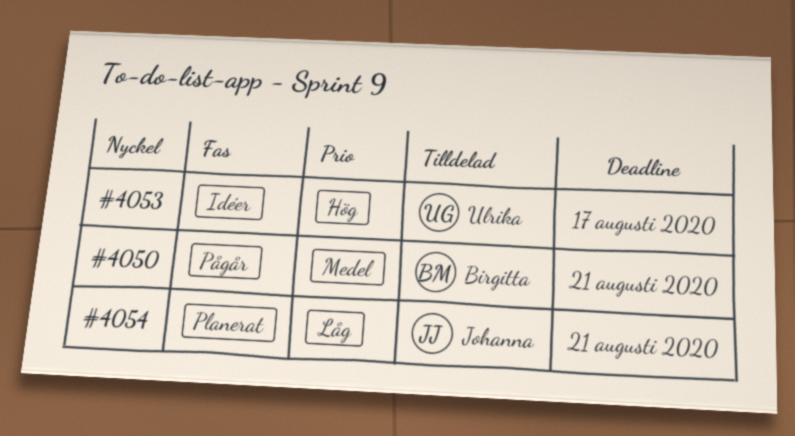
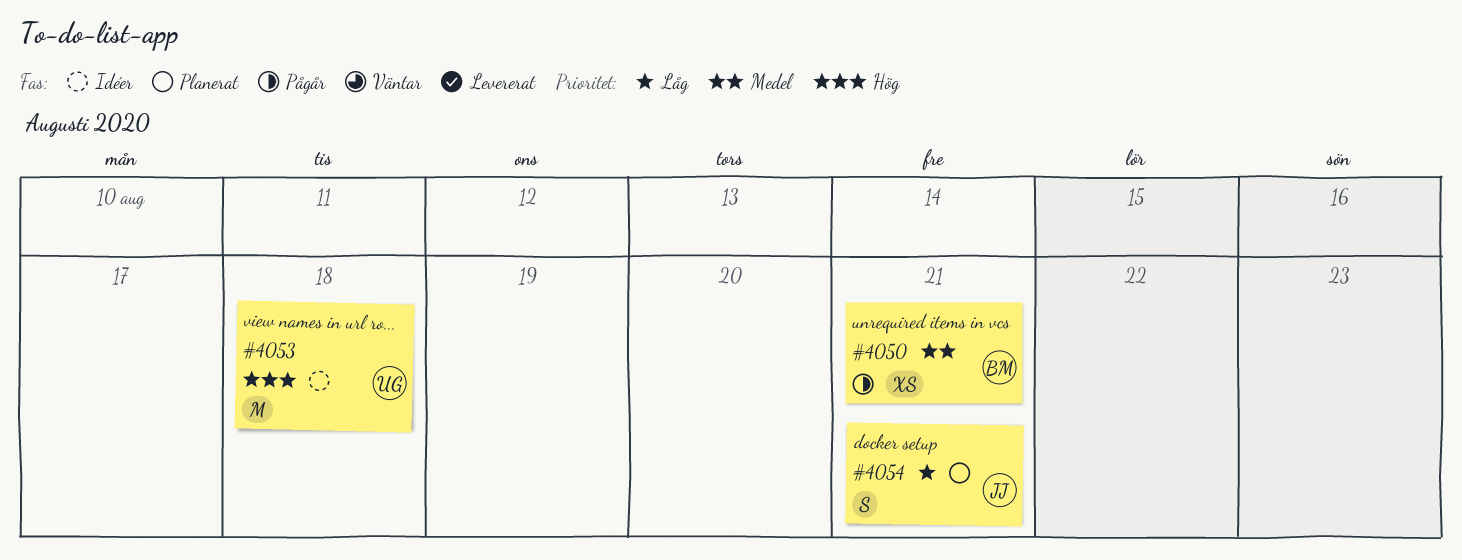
#4053, due: Aug 17 -> Aug 18

